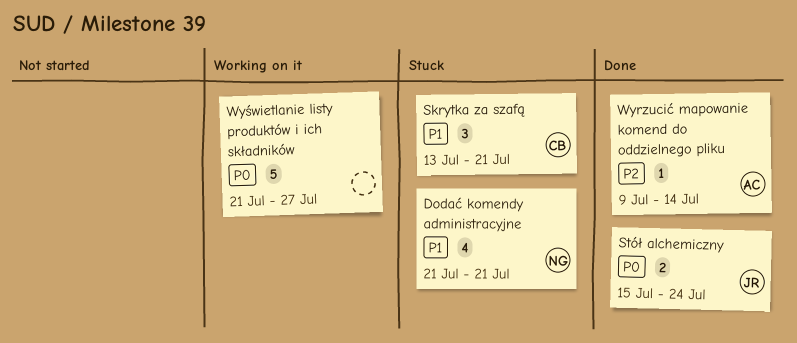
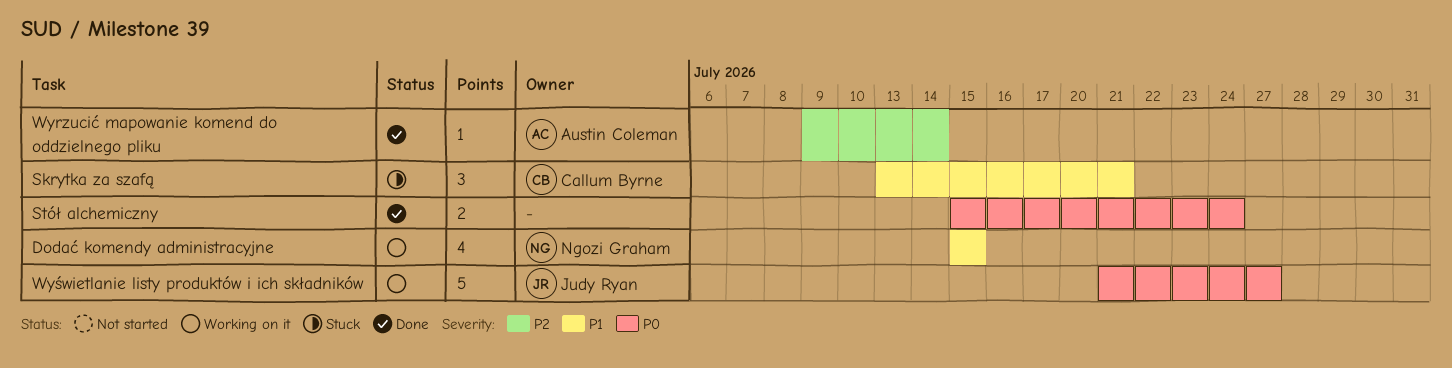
Dodać komendy administracyjne, status: Stuck -> Working on it
Dodać komendy administracyjne, start: Jul 21 -> Jul 15
Dodać komendy administracyjne, due: Jul 21 -> Jul 15
Stół alchemiczny, owner: Judy Ryan -> none
Wyświetlanie listy produktów i ich składników, owner: none -> Judy Ryan

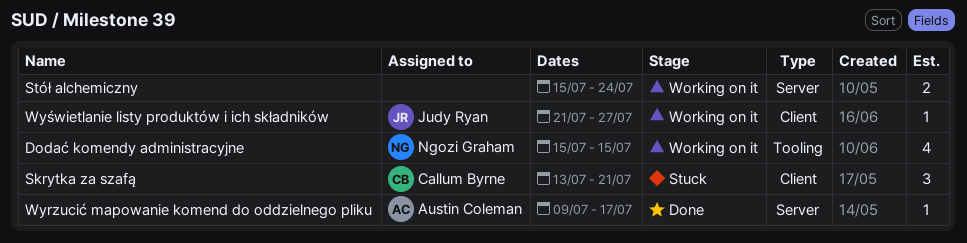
Stół alchemiczny, status: Done -> Working on it
Wyrzucić mapowanie komend do oddzielnego pliku, due: Jul 14 -> Jul 17
Wyświetlanie listy produktów i ich składników, estimate: 5 -> 1

